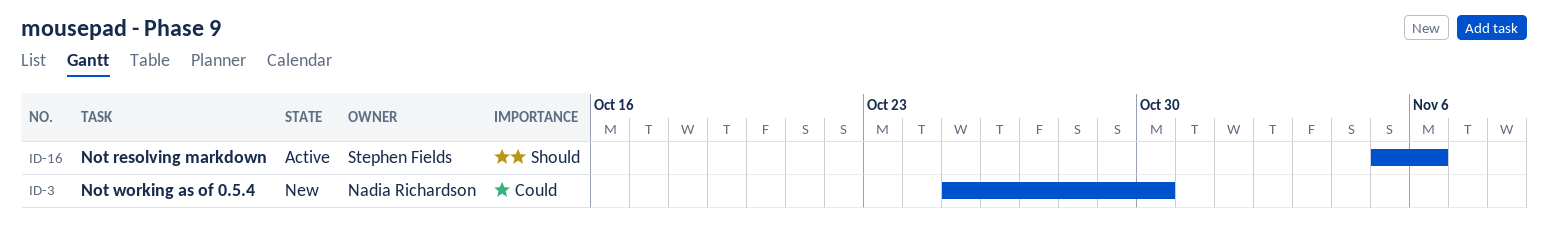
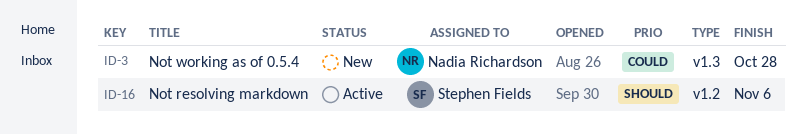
ID-3, due: Oct 30 -> Oct 28

